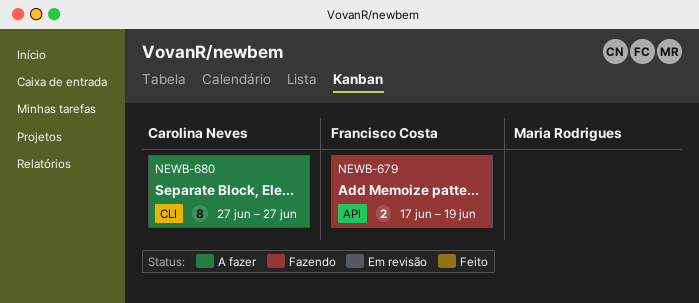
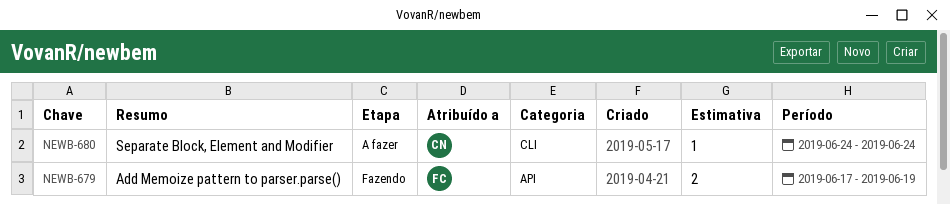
NEWB-680, estimate: 8 -> 1
NEWB-680, start: Jun 27 -> Jun 24
NEWB-680, due: Jun 27 -> Jun 24

